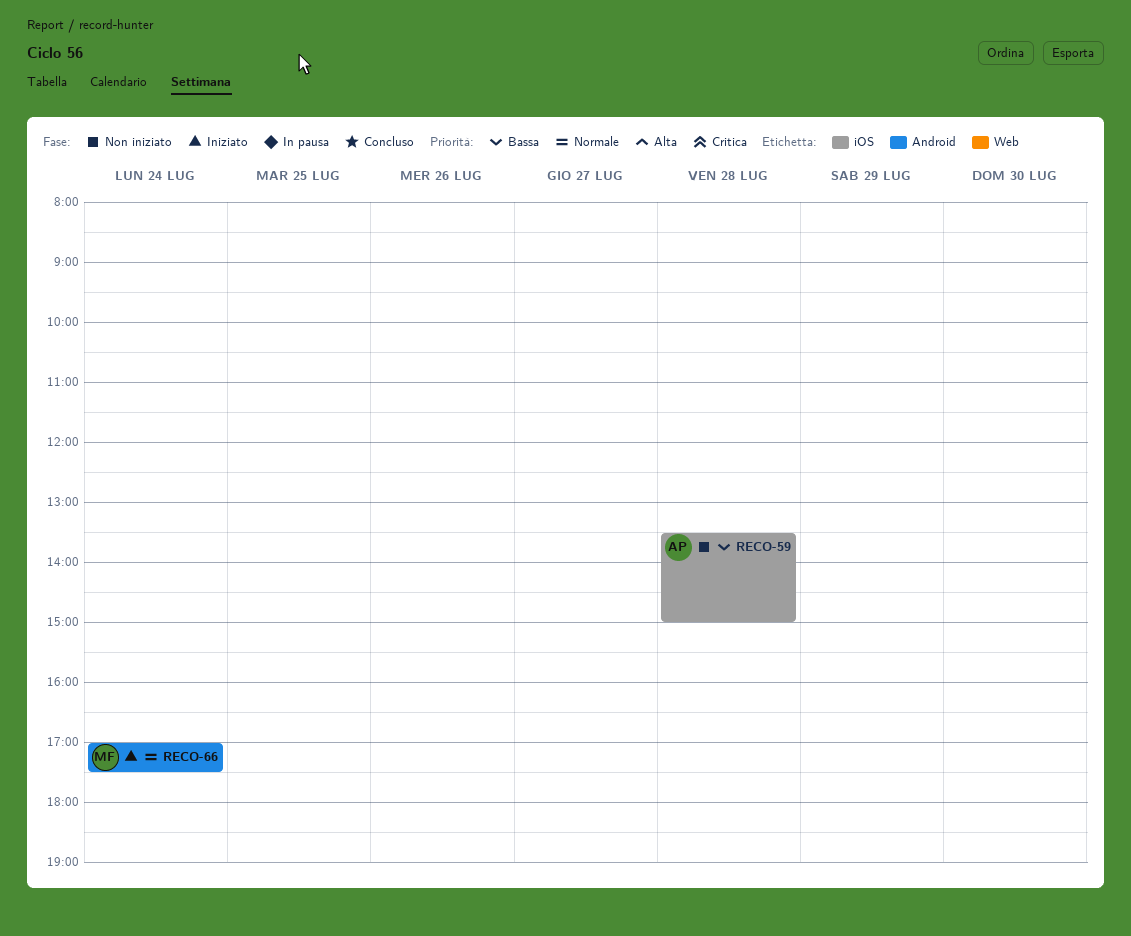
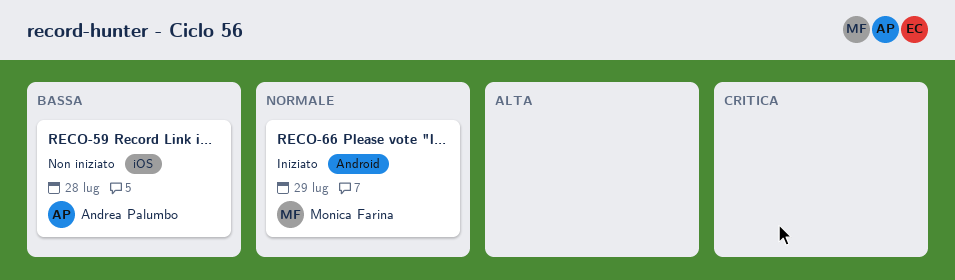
RECO-66, day: Jul 24 -> Jul 29

